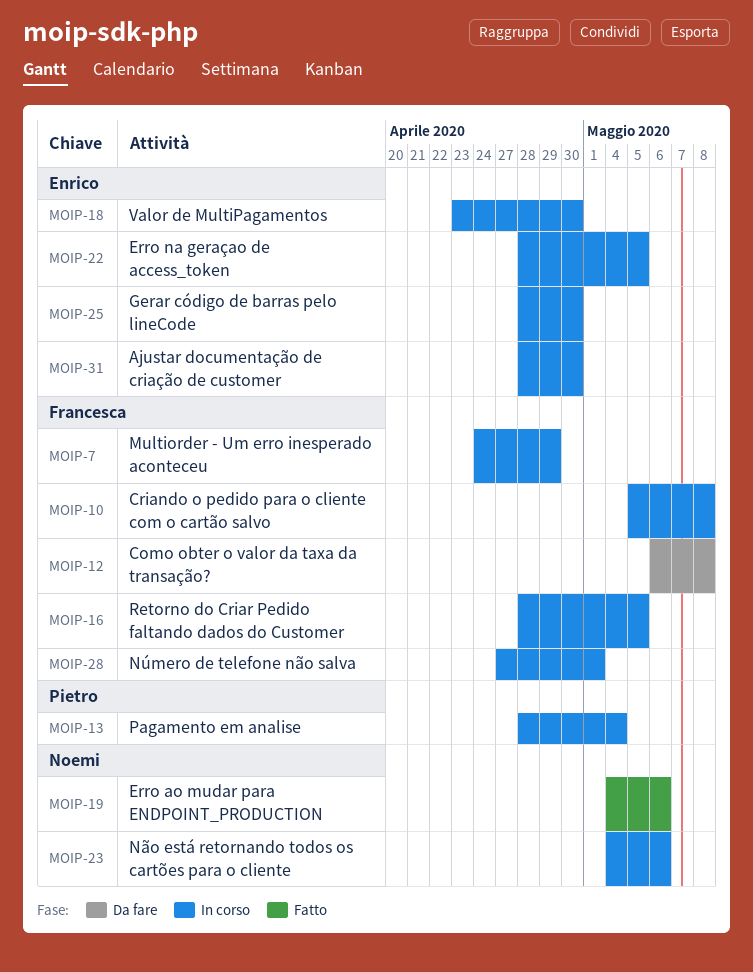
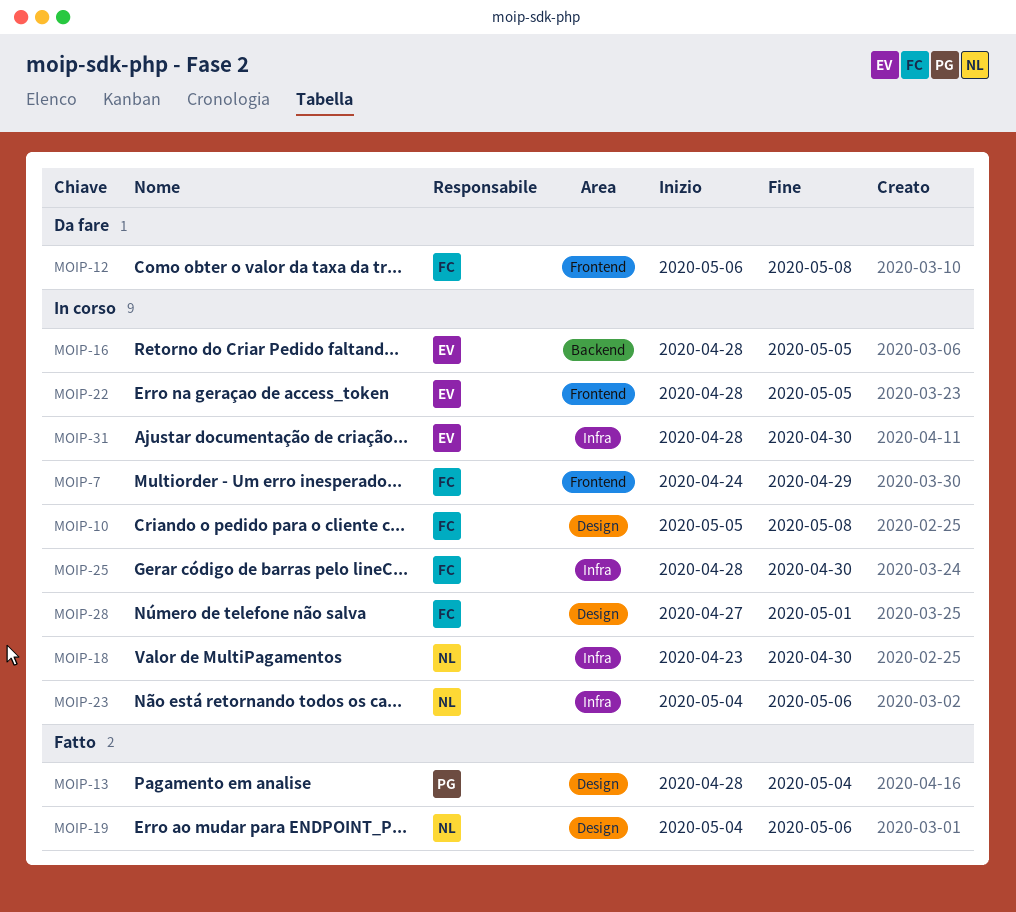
MOIP-13, status: In corso -> Fatto
MOIP-16, owner: Francesca -> Enrico
MOIP-18, owner: Enrico -> Noemi
MOIP-25, owner: Enrico -> Francesca

